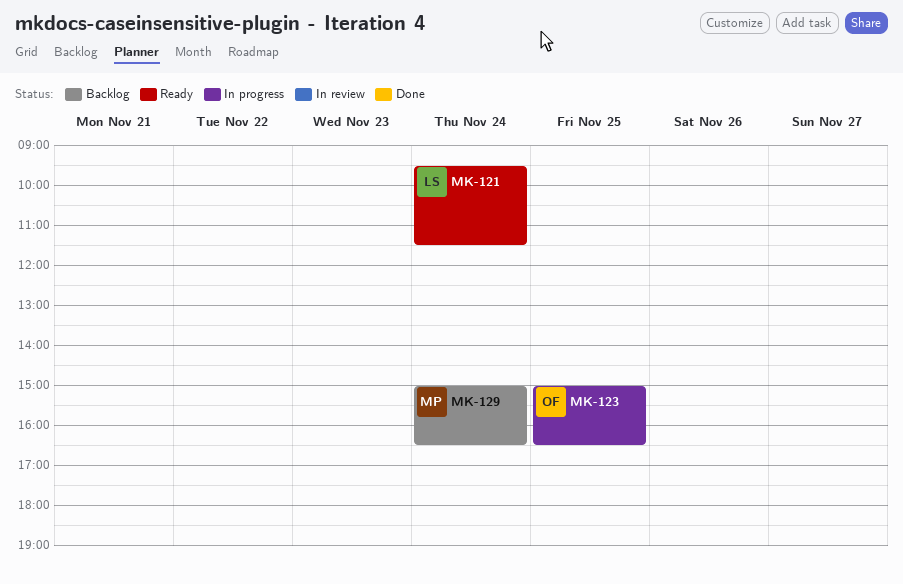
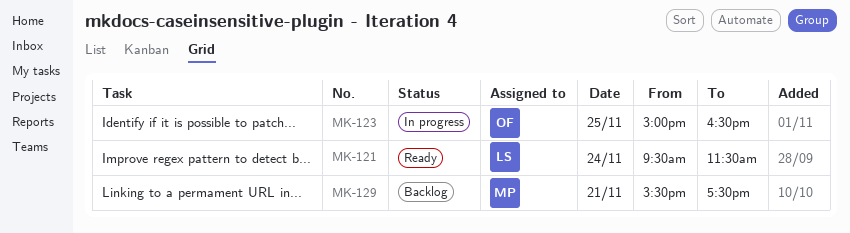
MK-129, day: Nov 24 -> Nov 21
MK-129, begins: 15:00 -> 15:30
MK-129, ends: 16:30 -> 17:30

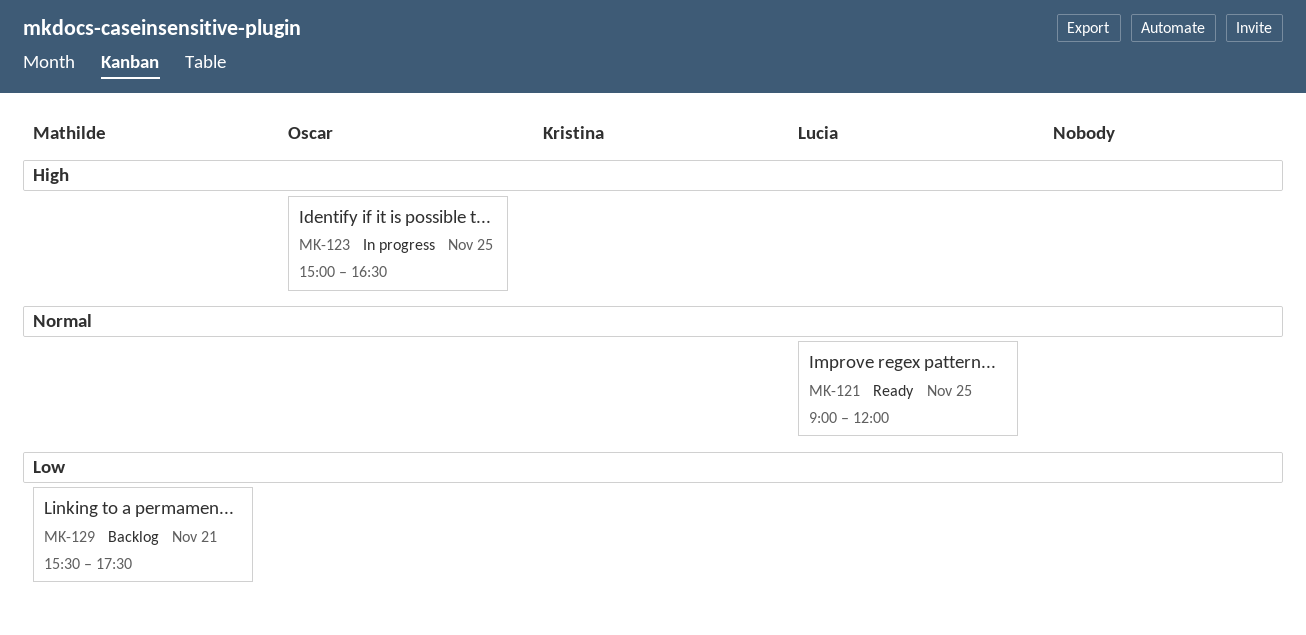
MK-121, day: Nov 24 -> Nov 25
MK-121, begins: 09:30 -> 09:00
MK-121, ends: 11:30 -> 12:00

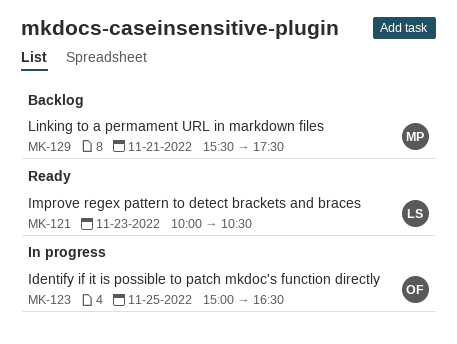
MK-121, day: Nov 25 -> Nov 23
MK-121, begins: 09:00 -> 10:00
MK-121, ends: 12:00 -> 10:30

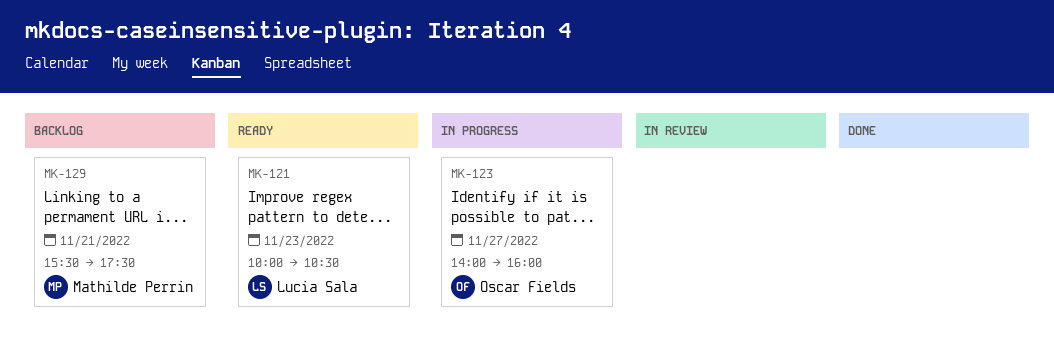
MK-123, day: Nov 25 -> Nov 27
MK-123, begins: 15:00 -> 14:00
MK-123, ends: 16:30 -> 16:00

